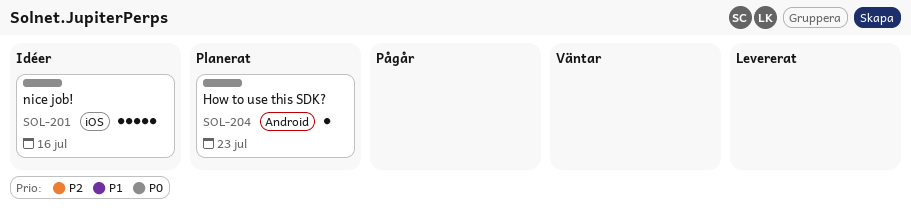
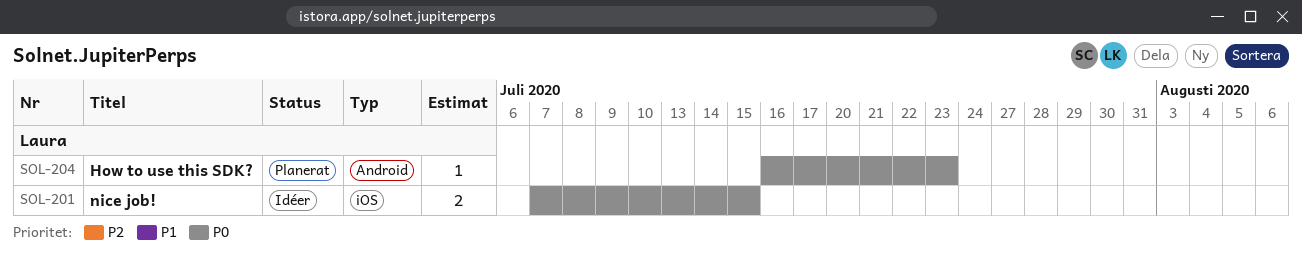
SOL-201, estimate: 5 -> 2
SOL-201, due: Jul 16 -> Jul 15

